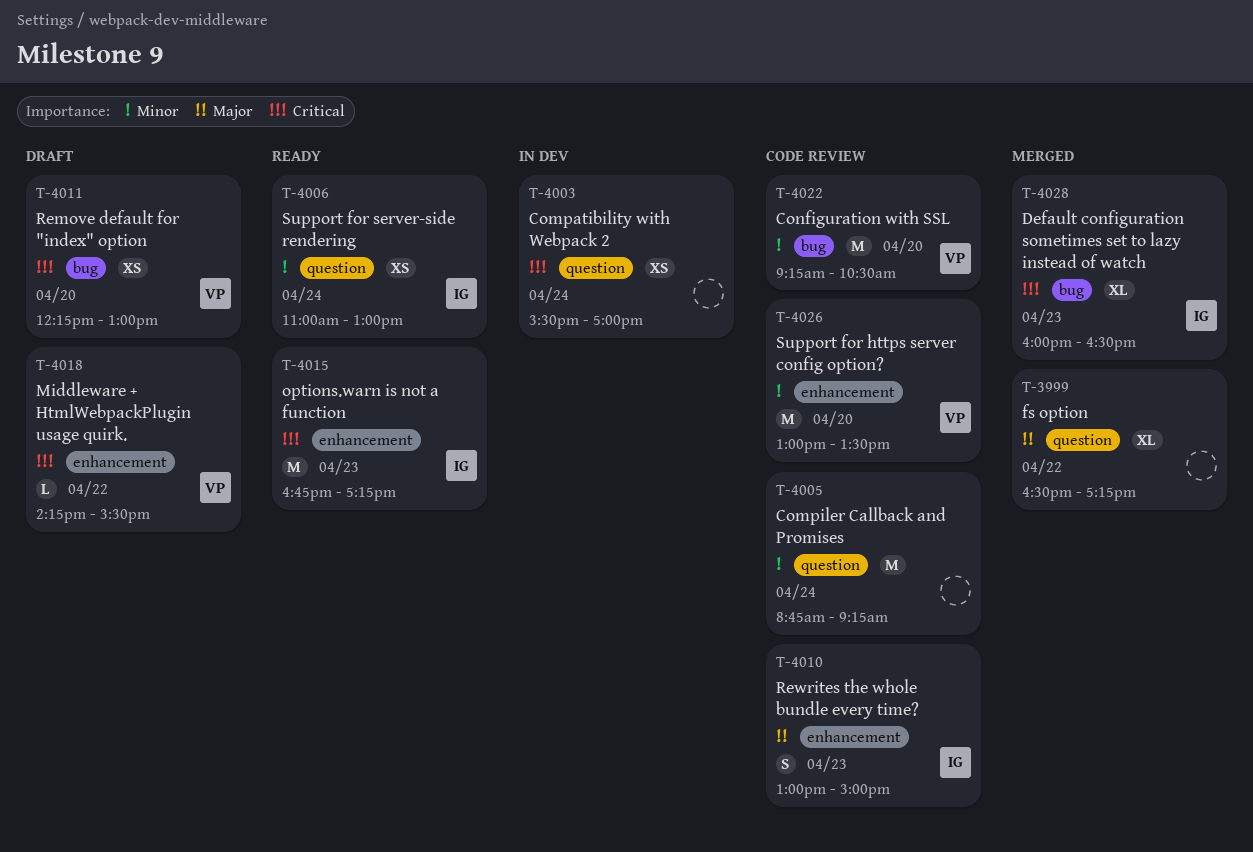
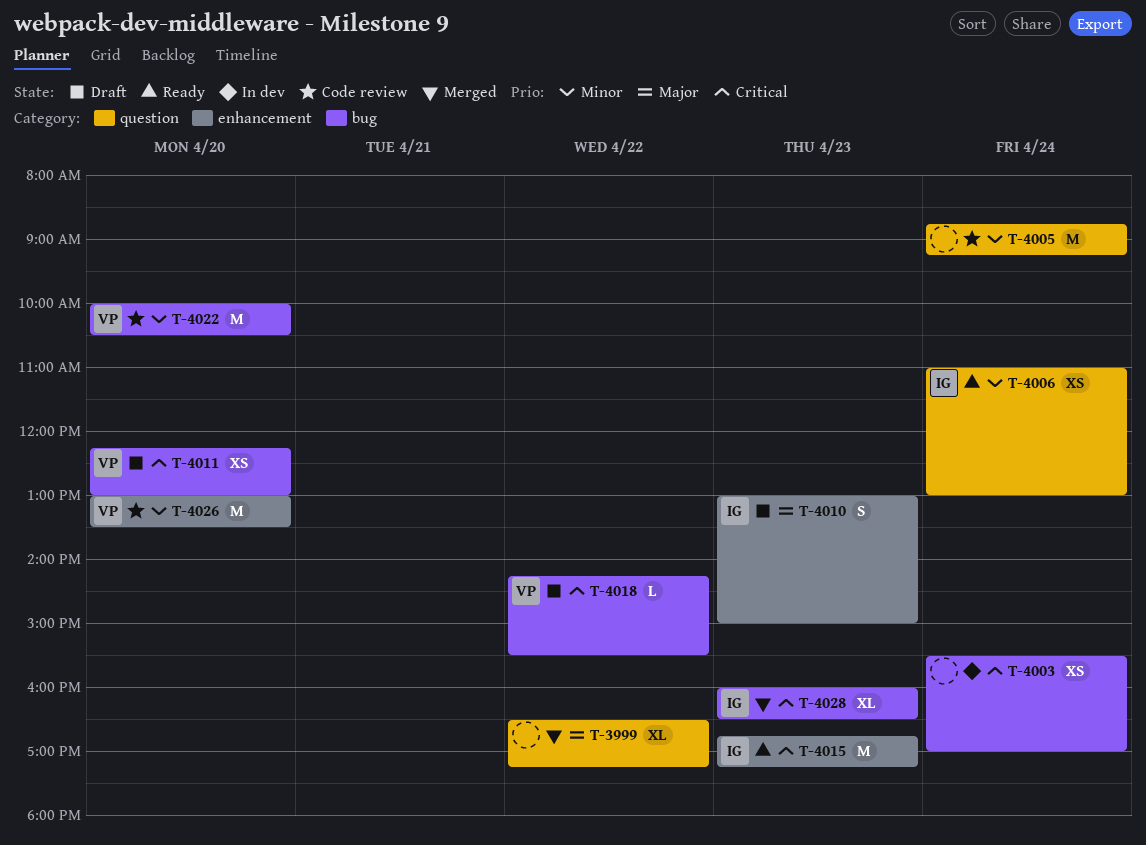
T-4003, label: question -> bug
T-4010, status: Code review -> Draft
T-4018, label: enhancement -> bug
T-4022, begins: 09:15 -> 10:00

